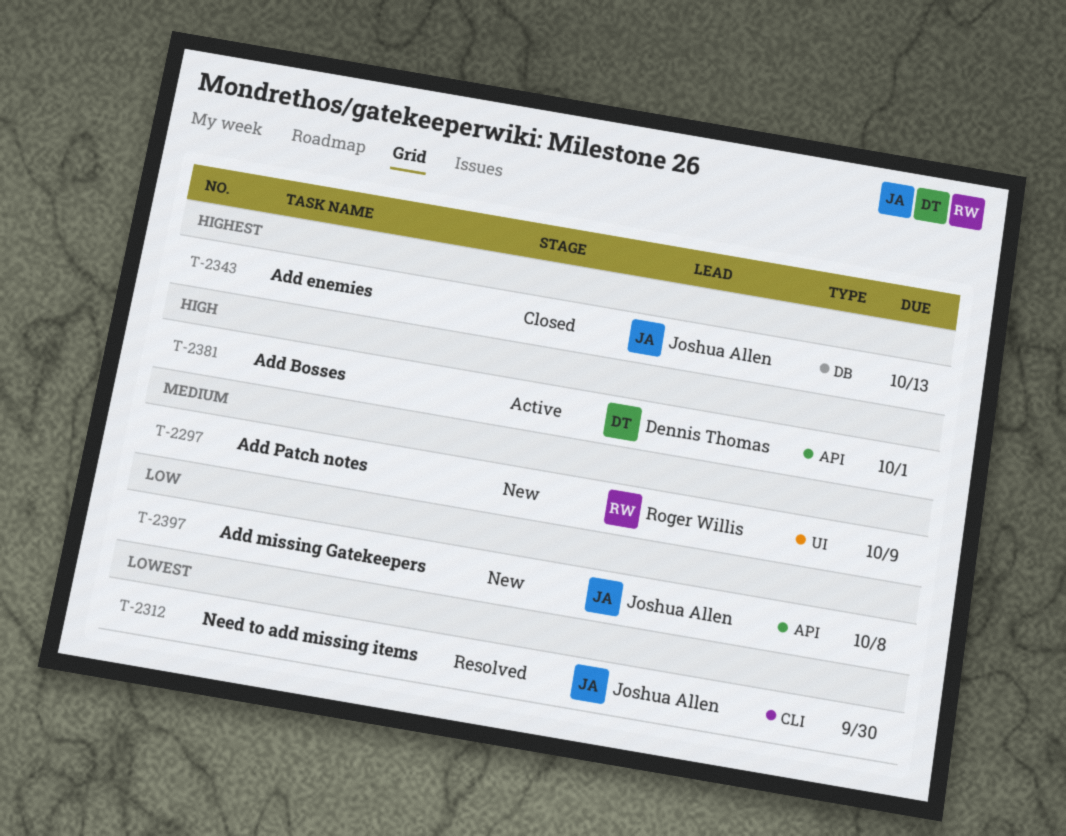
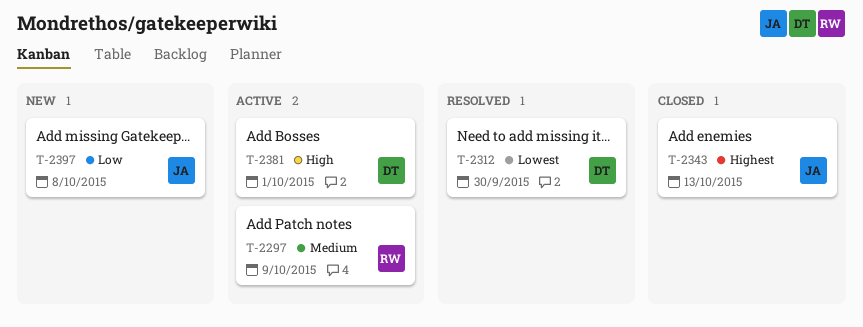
T-2297, status: New -> Active
T-2312, owner: Joshua Allen -> Dennis Thomas

